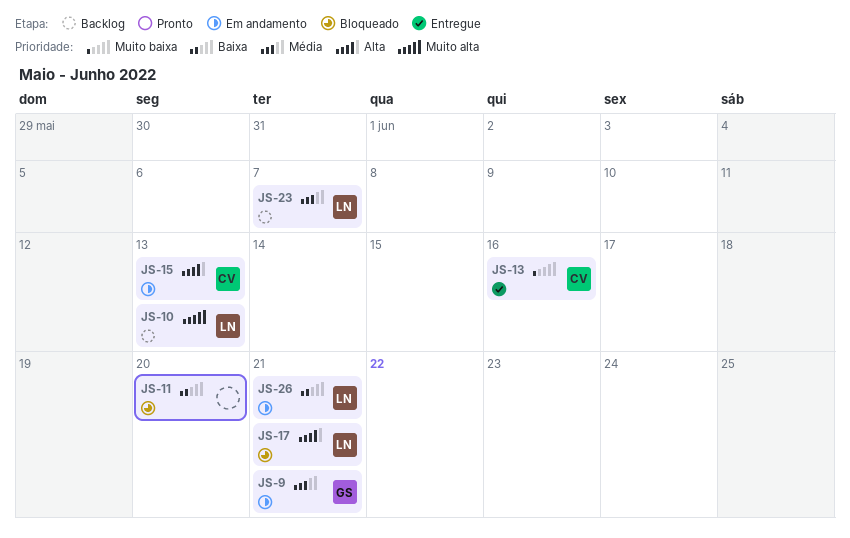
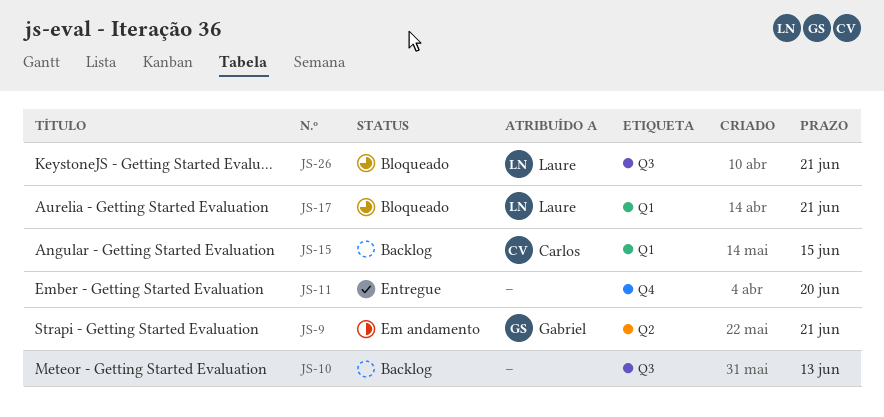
JS-10, owner: Laure -> none
JS-11, status: Bloqueado -> Entregue
JS-13: present -> none
JS-15, status: Em andamento -> Backlog
JS-15, due: Jun 13 -> Jun 15
JS-23: present -> none
JS-26, status: Em andamento -> Bloqueado

